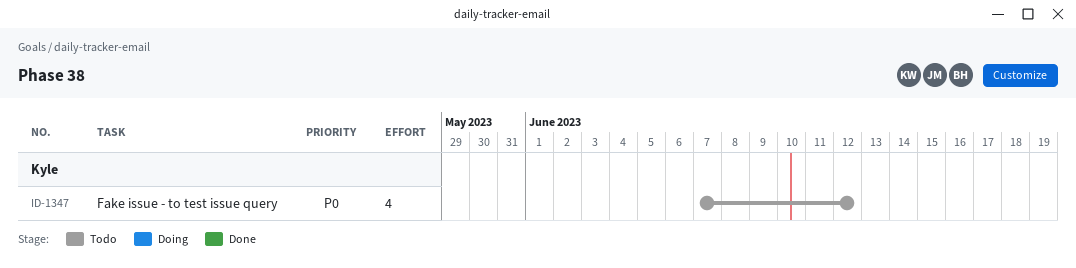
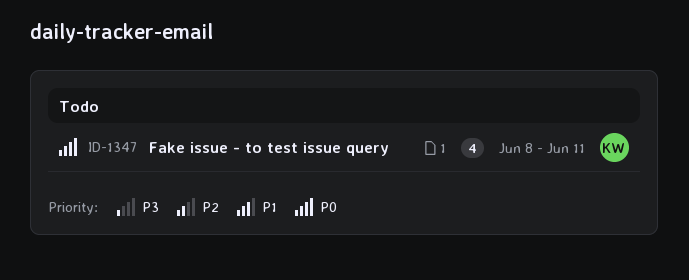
ID-1347, start: Jun 7 -> Jun 8
ID-1347, due: Jun 12 -> Jun 11

